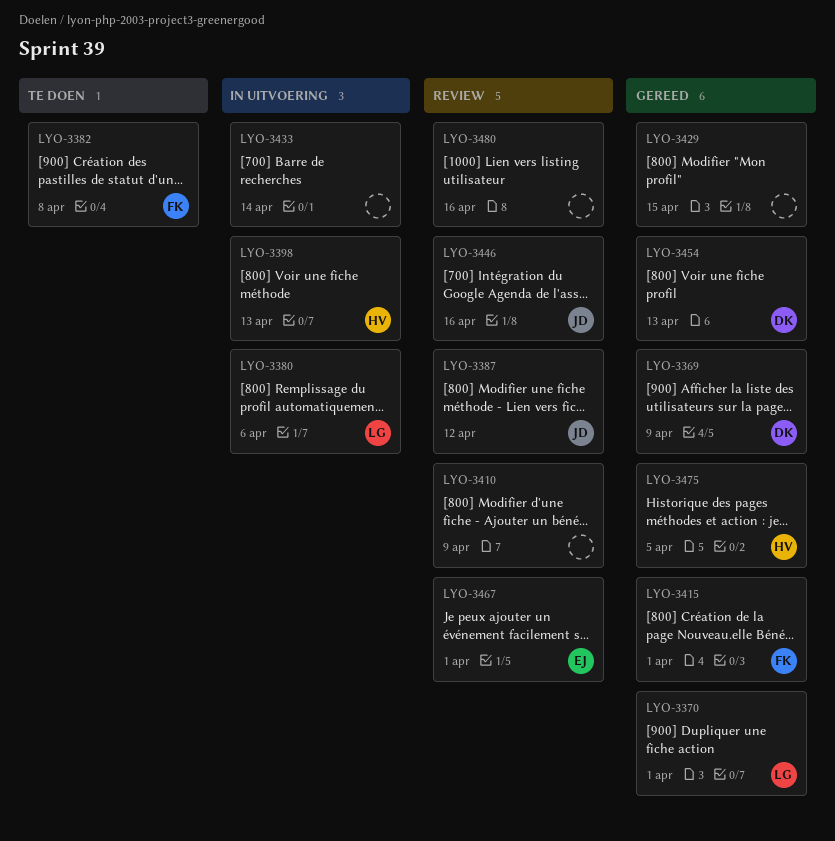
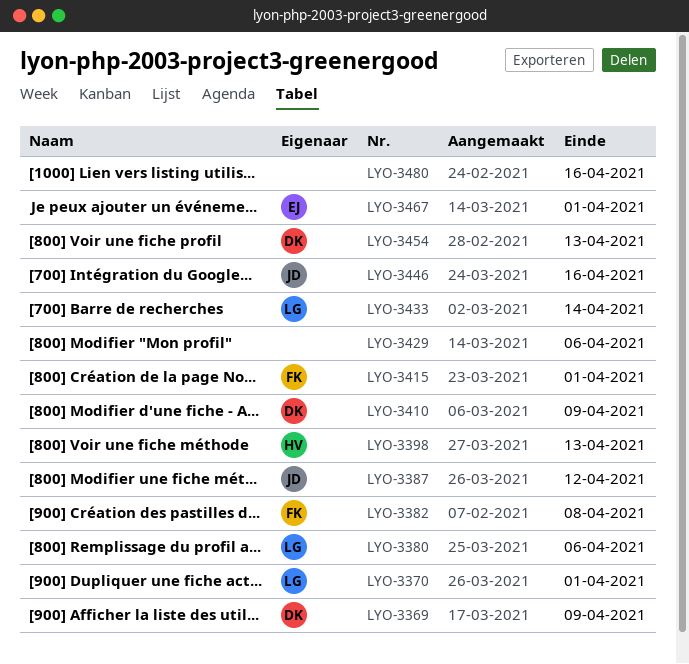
LYO-3410, owner: none -> DK
LYO-3429, due: Apr 15 -> Apr 6
LYO-3433, owner: none -> LG
LYO-3475: present -> none

